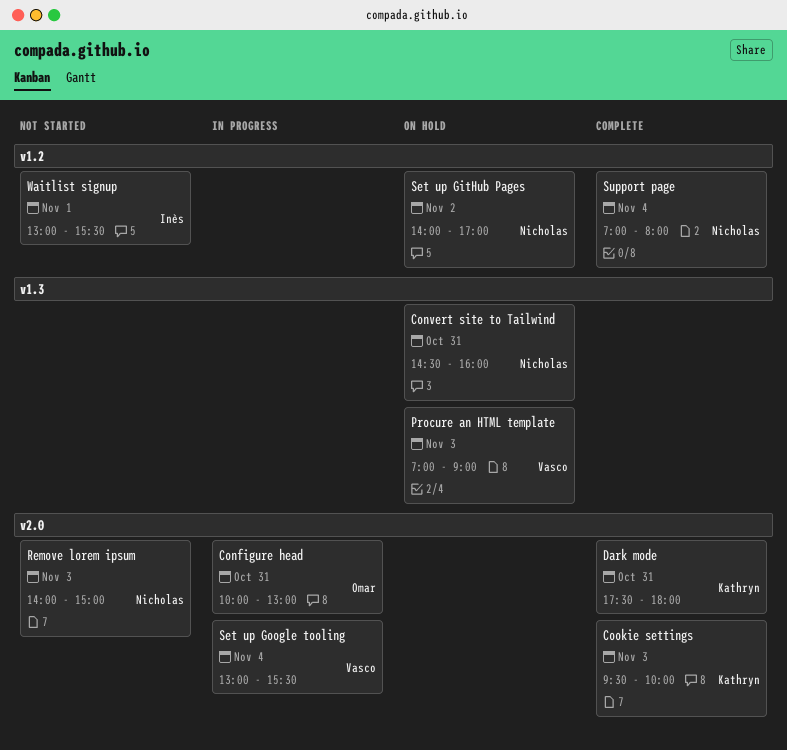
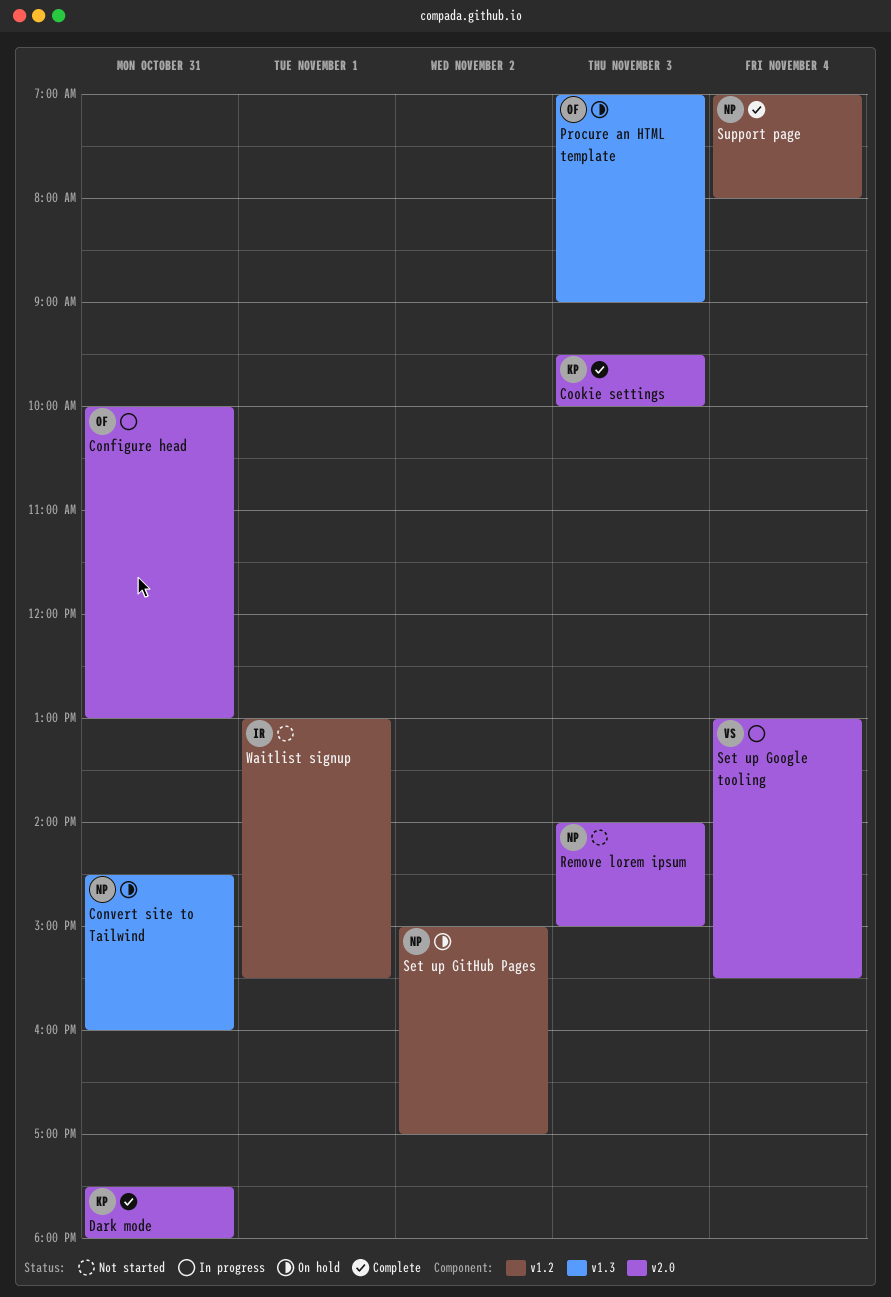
Procure an HTML template, owner: Vasco -> Omar
Set up GitHub Pages, begins: 14:00 -> 15:00

